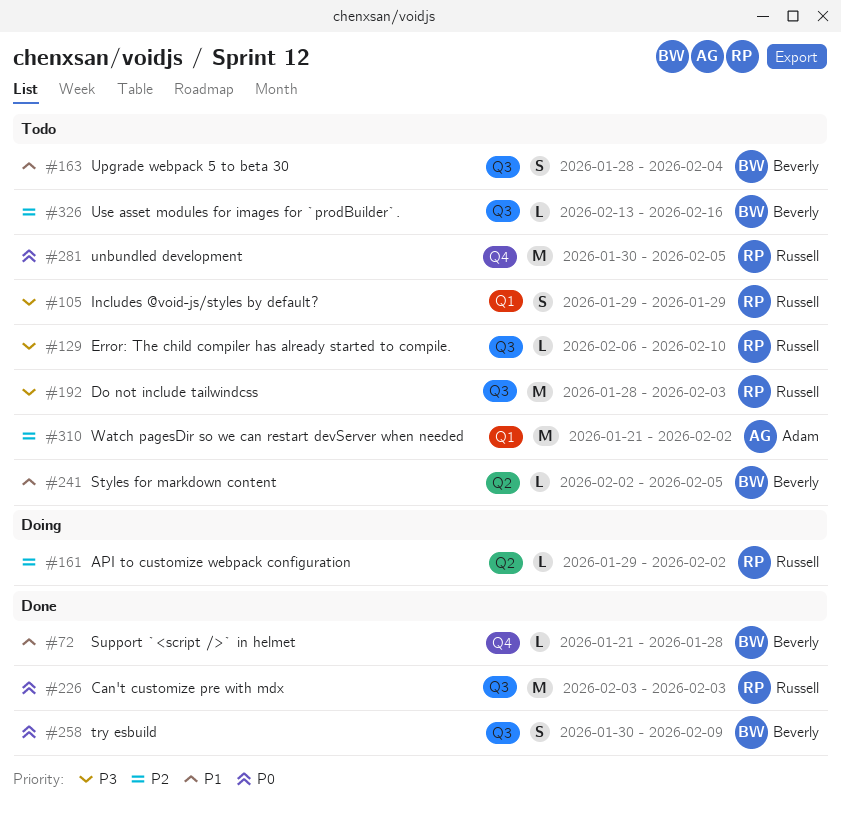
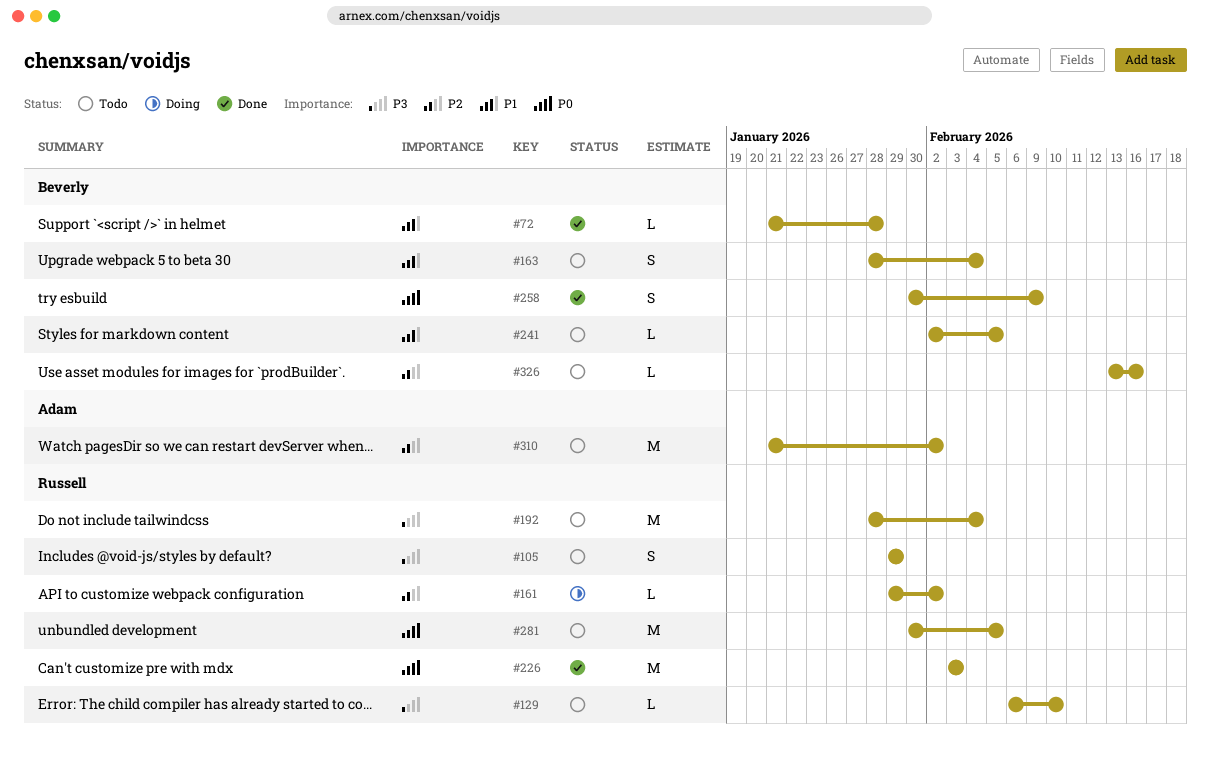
#192, due: Feb 3 -> Feb 4

